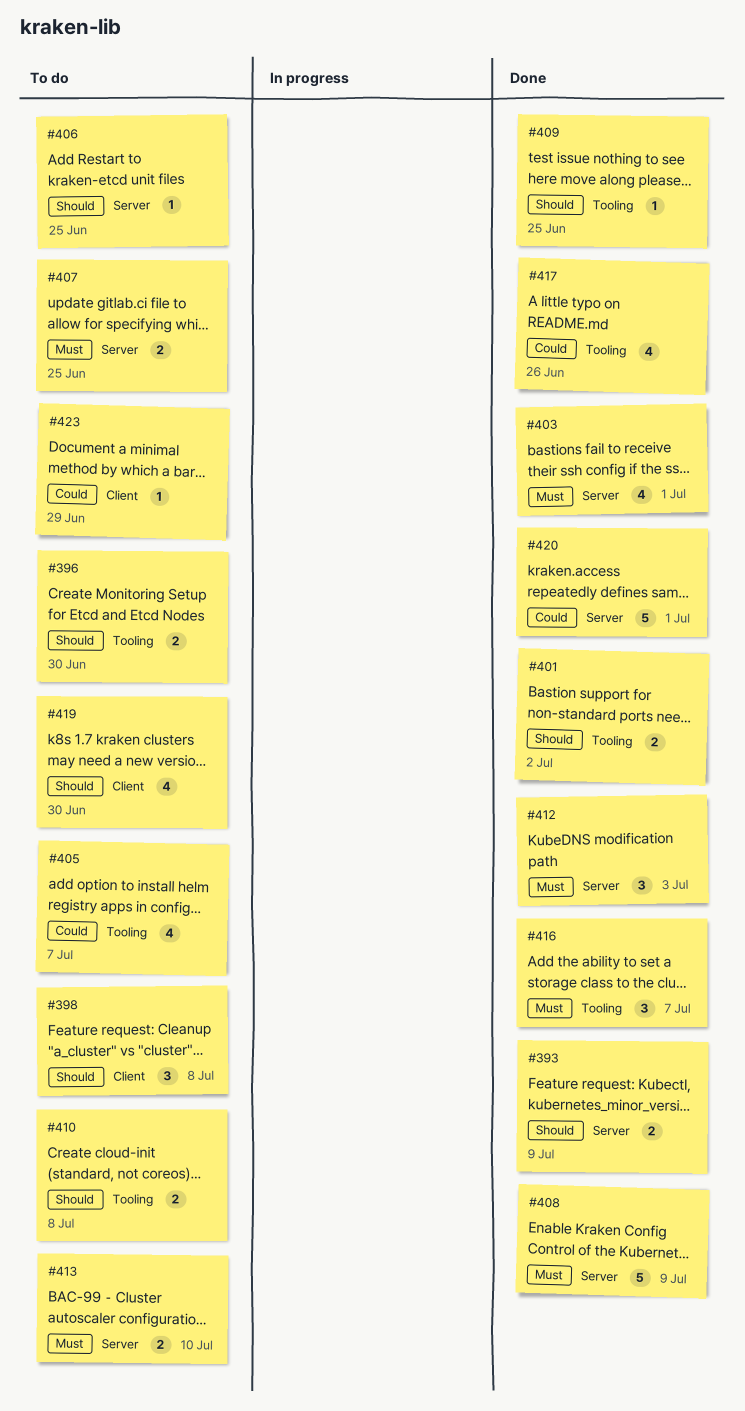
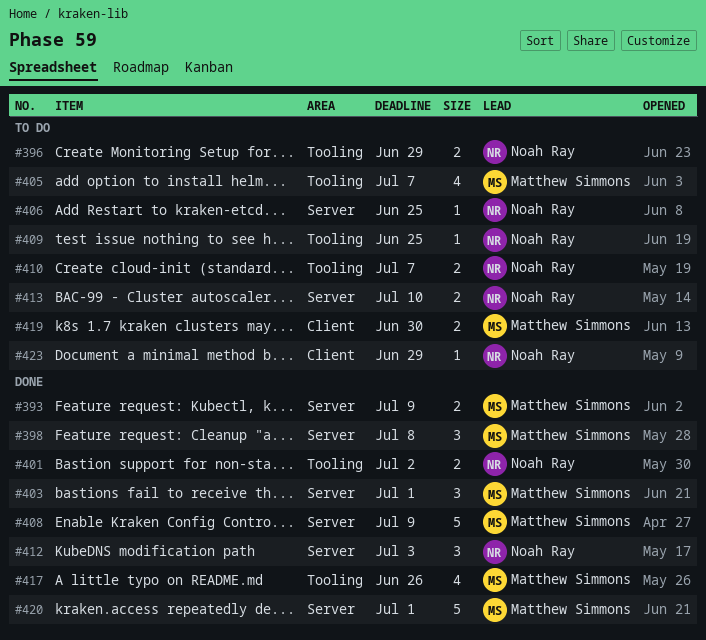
#396, due: Jun 30 -> Jun 29
#398, status: To do -> Done
#398, label: Client -> Server
#403, estimate: 4 -> 3
#407: present -> none
#409, status: Done -> To do
#410, due: Jul 8 -> Jul 7
#416: present -> none
#419, estimate: 4 -> 2

